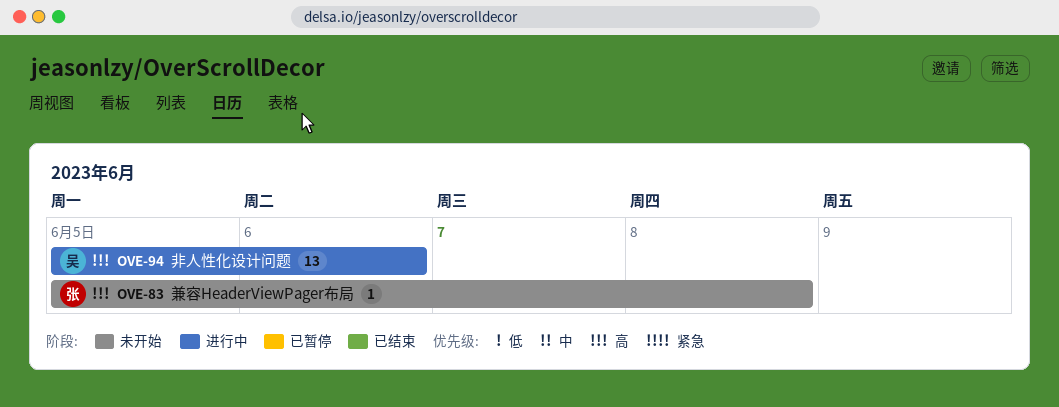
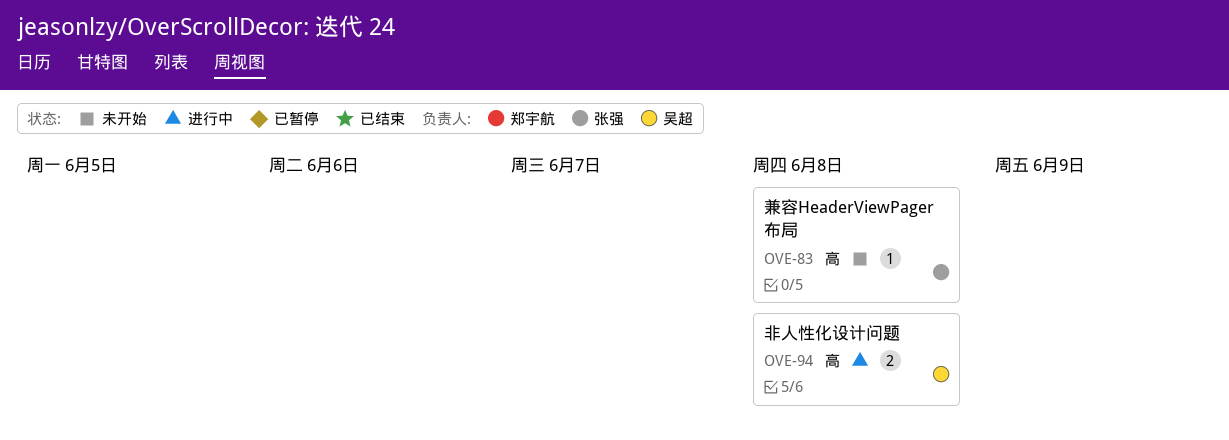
OVE-94, estimate: 13 -> 2
OVE-94, due: Jun 6 -> Jun 8

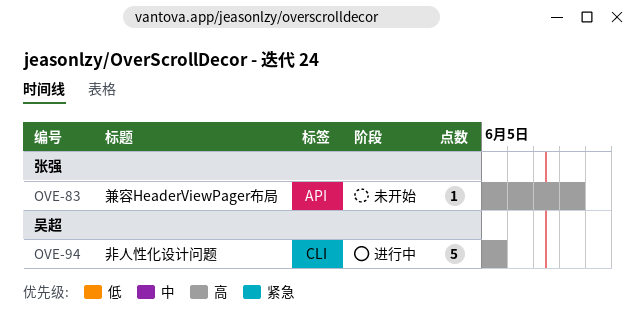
OVE-94, estimate: 2 -> 5
OVE-94, due: Jun 8 -> Jun 5

